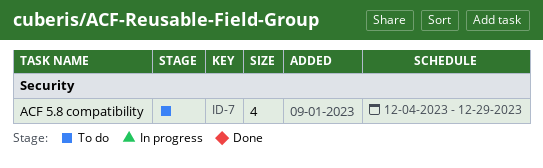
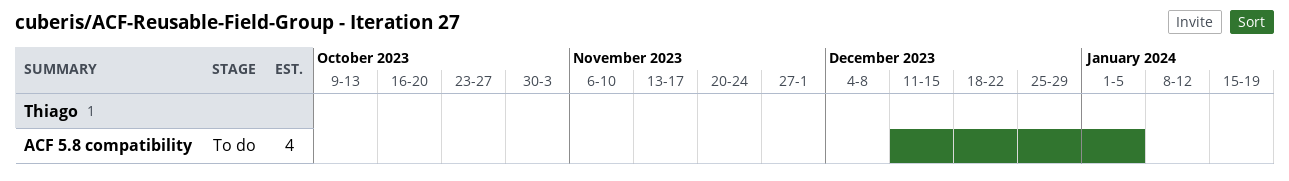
ACF 5.8 compatibility, start: Dec 4 -> Dec 11
ACF 5.8 compatibility, due: Dec 29 -> Jan 5

